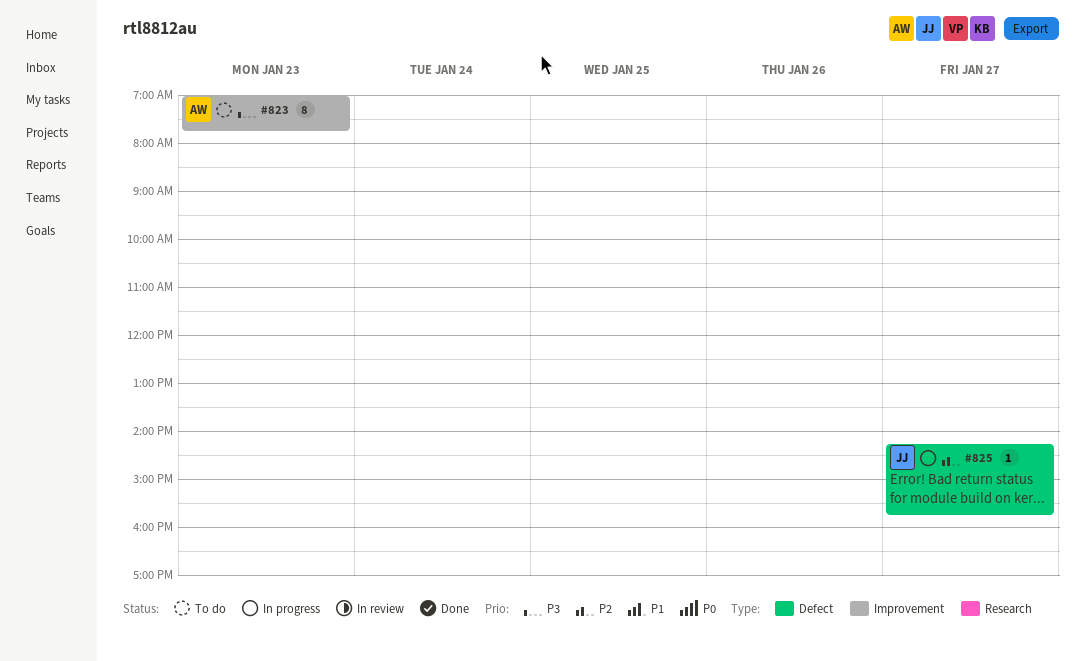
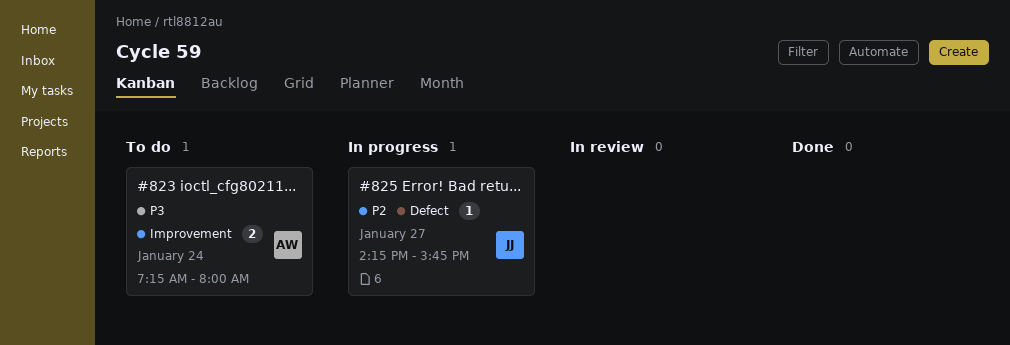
#823, estimate: 8 -> 2
#823, day: Jan 23 -> Jan 24
#823, begins: 07:00 -> 07:15
#823, ends: 07:45 -> 08:00

